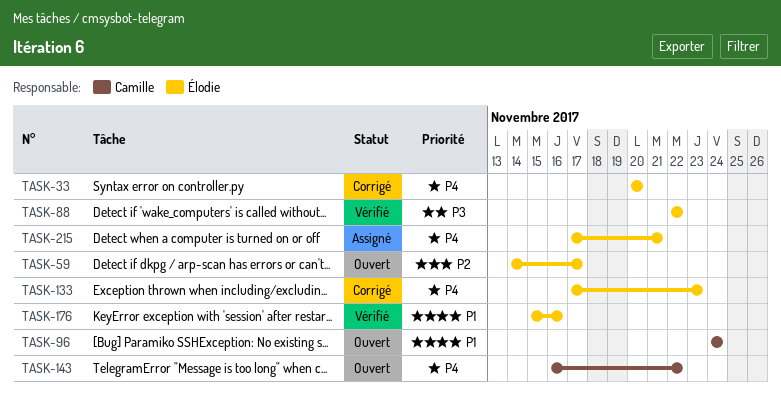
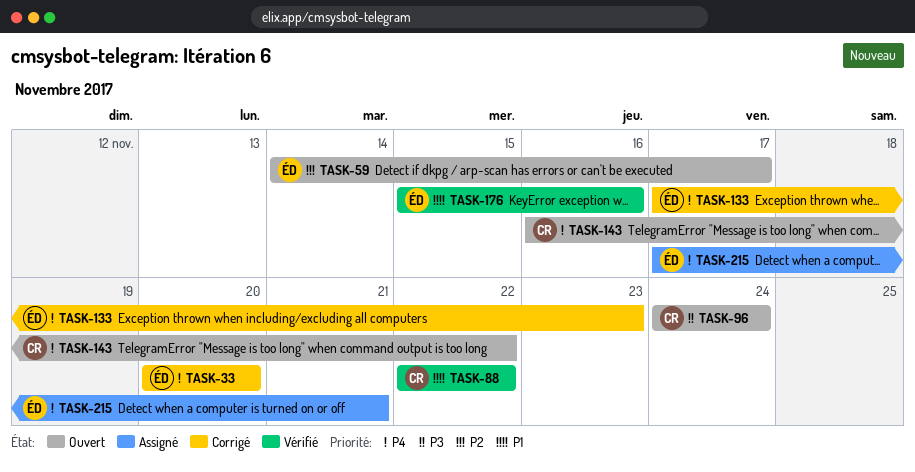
TASK-88, owner: Élodie -> Camille
TASK-88, priority: P3 -> P1
TASK-96, priority: P1 -> P3

